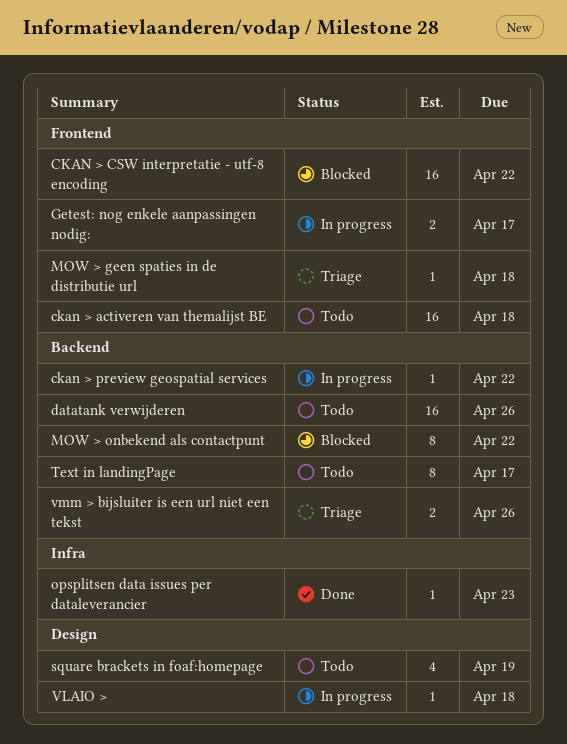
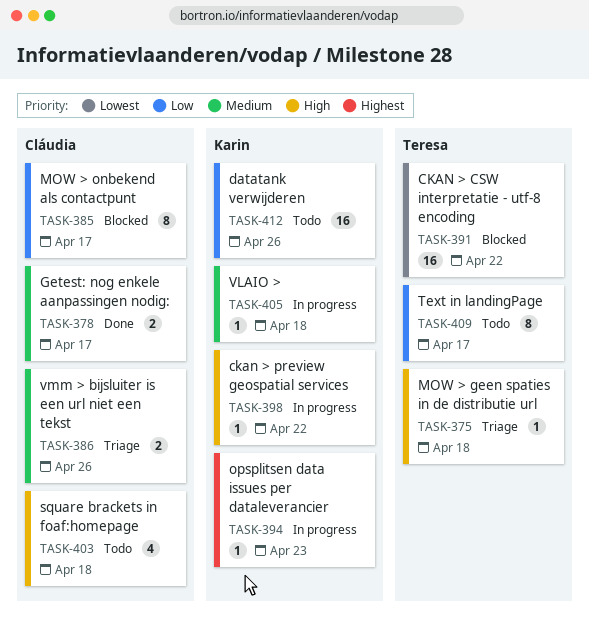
ckan > activeren van themalijst BE: present -> none
Getest: nog enkele aanpassingen nodig:, status: In progress -> Done
MOW > onbekend als contactpunt, due: Apr 22 -> Apr 17
opsplitsen data issues per dataleverancier, status: Done -> In progress
square brackets in foaf:homepage, due: Apr 19 -> Apr 18

